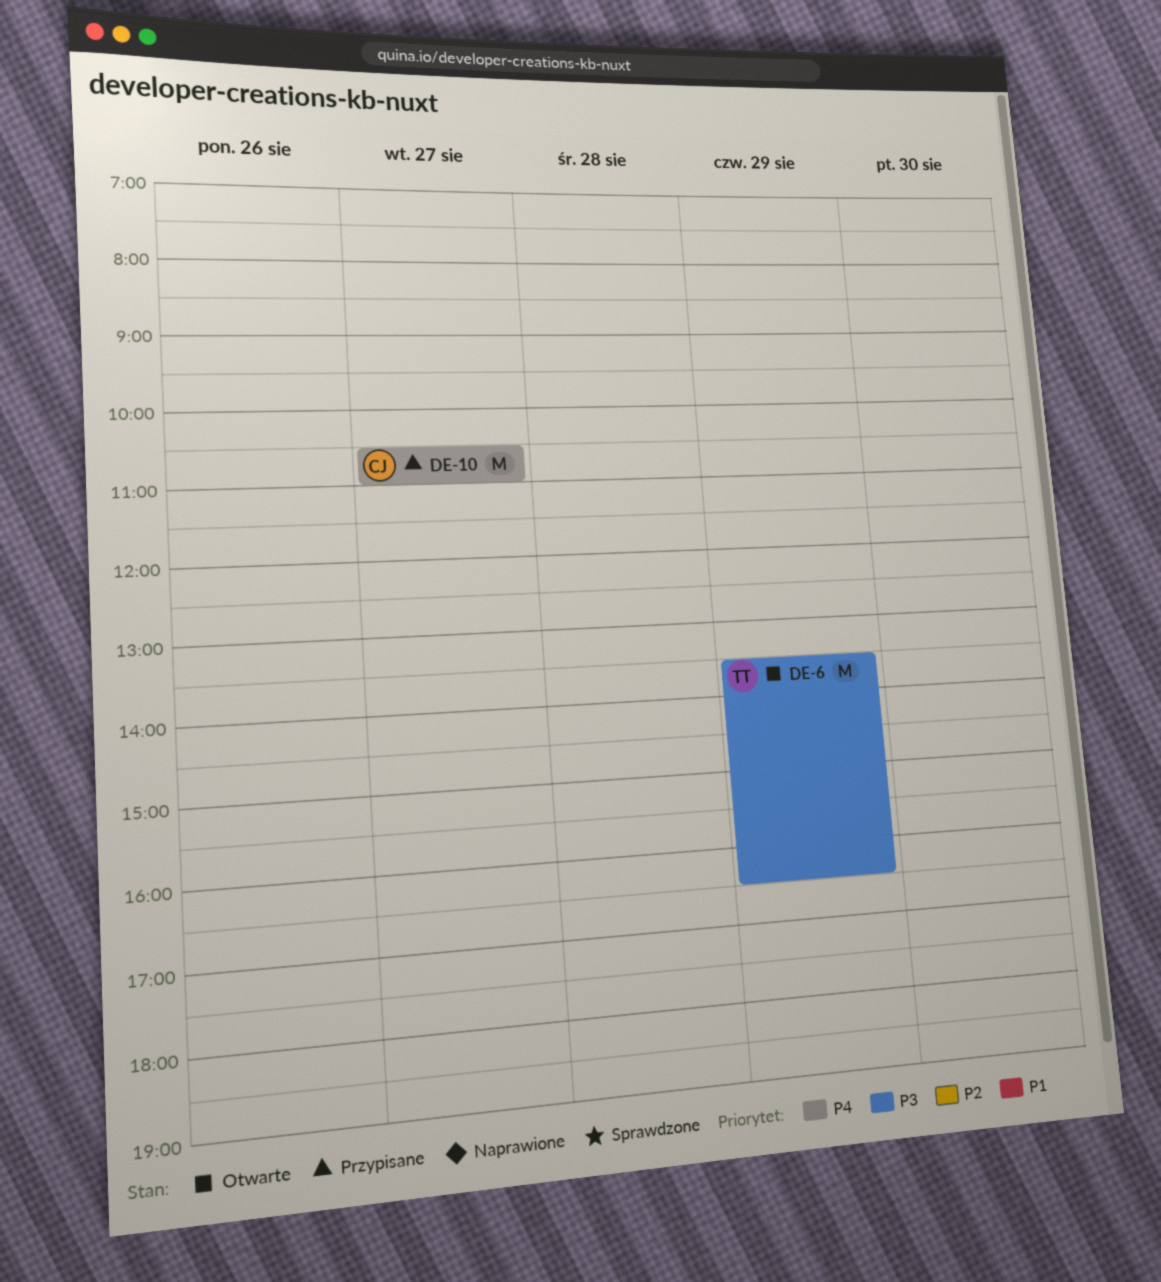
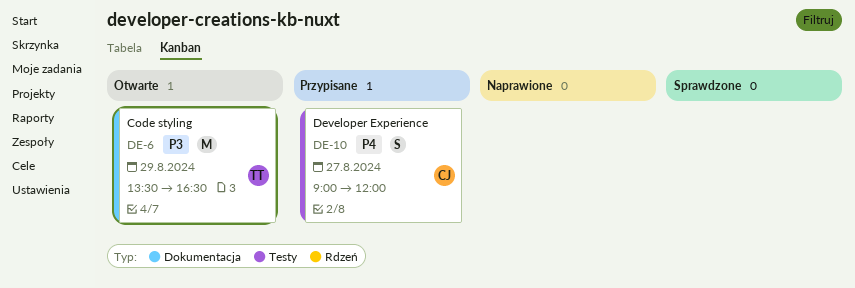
DE-10, estimate: M -> S
DE-10, begins: 10:30 -> 09:00
DE-10, ends: 11:00 -> 12:00

